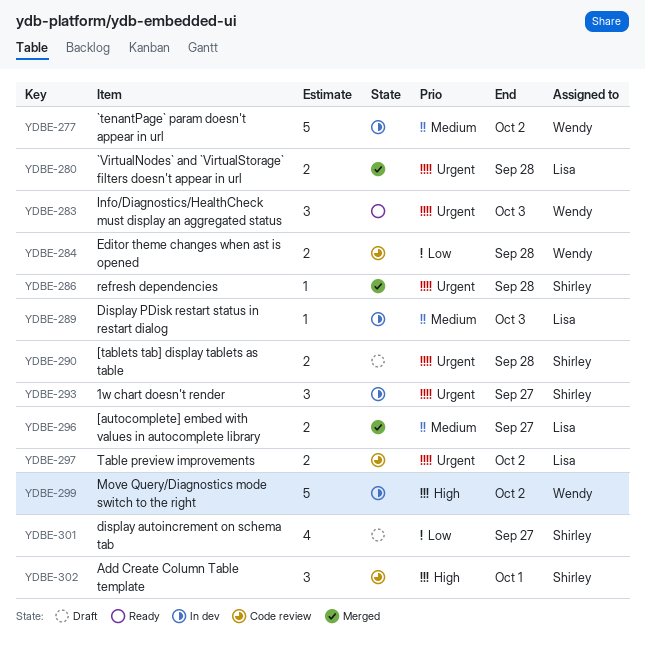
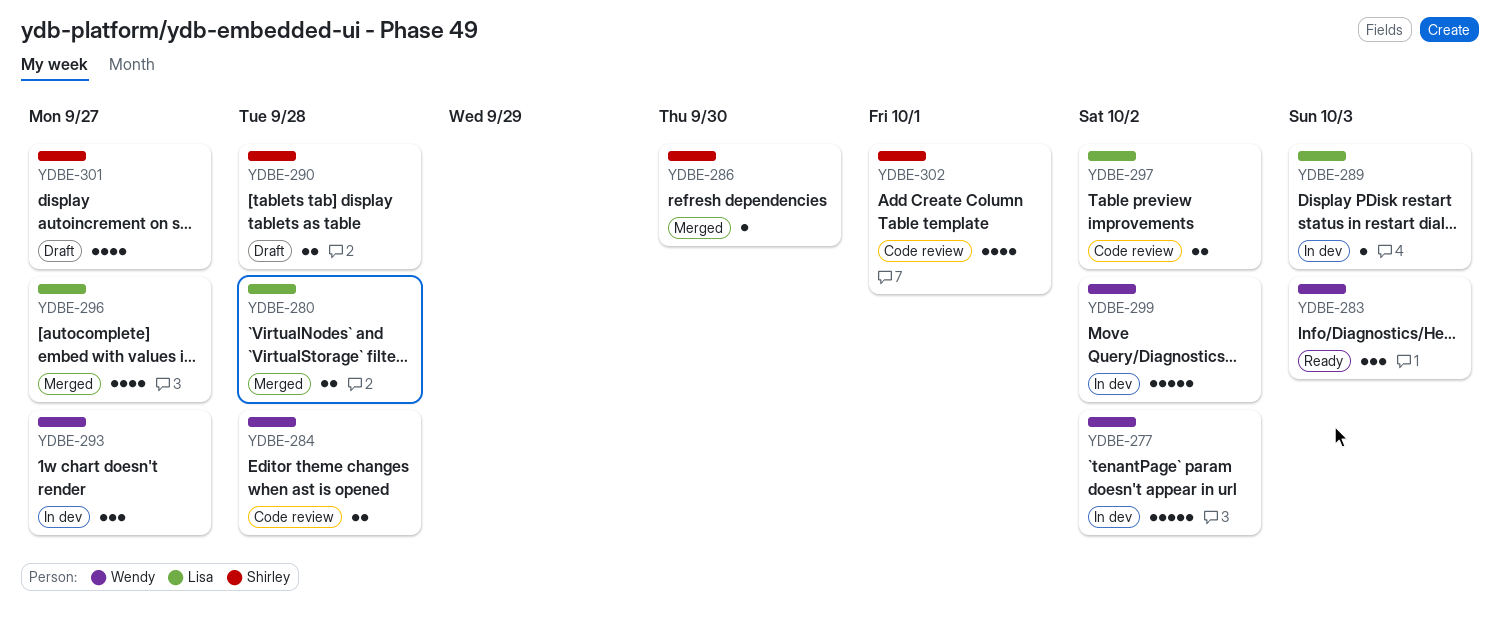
YDBE-286, due: Sep 28 -> Sep 30
YDBE-293, owner: Shirley -> Wendy
YDBE-296, estimate: 2 -> 4
YDBE-302, estimate: 3 -> 4

